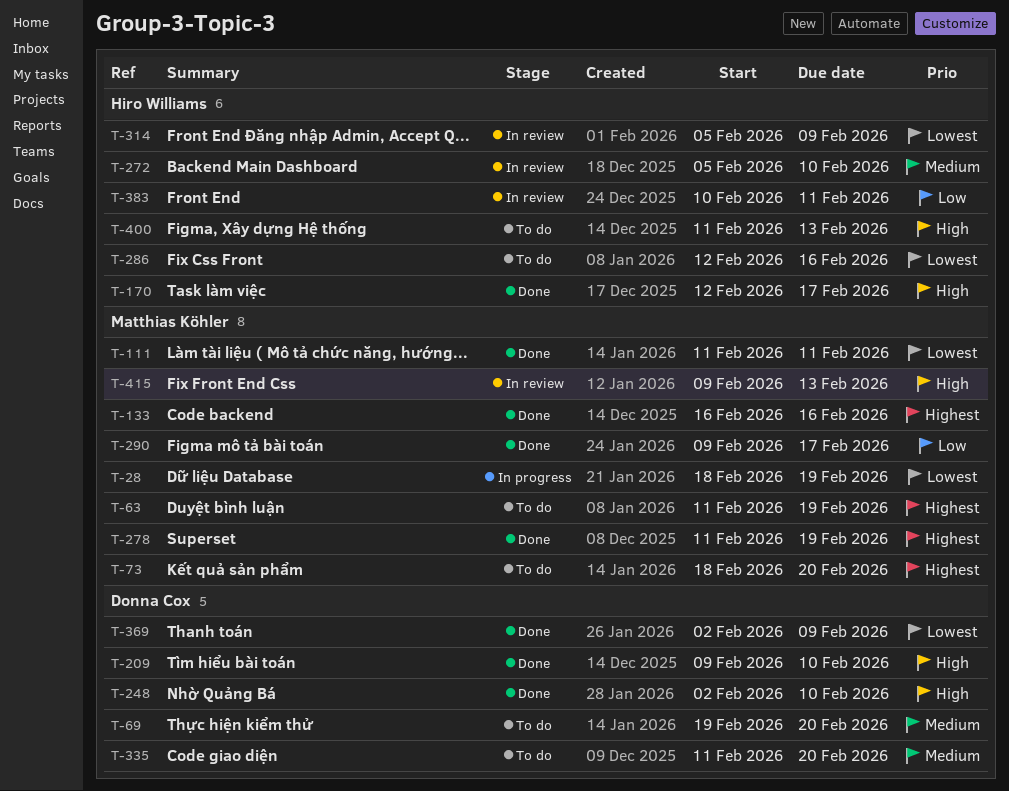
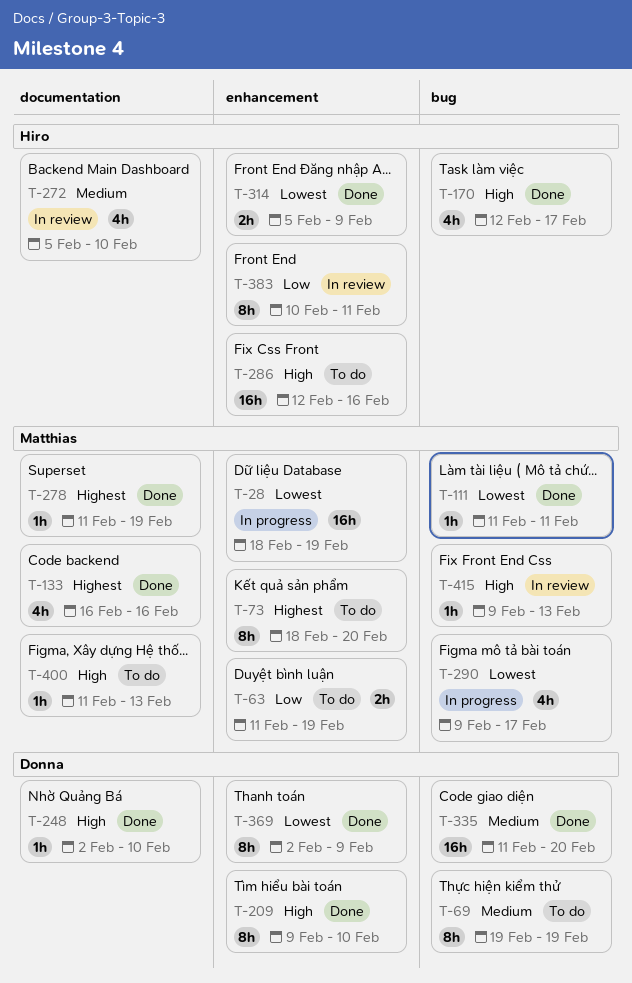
T-63, priority: Highest -> Low
T-69, due: Feb 20 -> Feb 19
T-286, priority: Lowest -> High
T-290, status: Done -> In progress
T-290, priority: Low -> Lowest
T-314, status: In review -> Done
T-335, status: To do -> Done
T-400, owner: Hiro Williams -> Matthias Köhler

